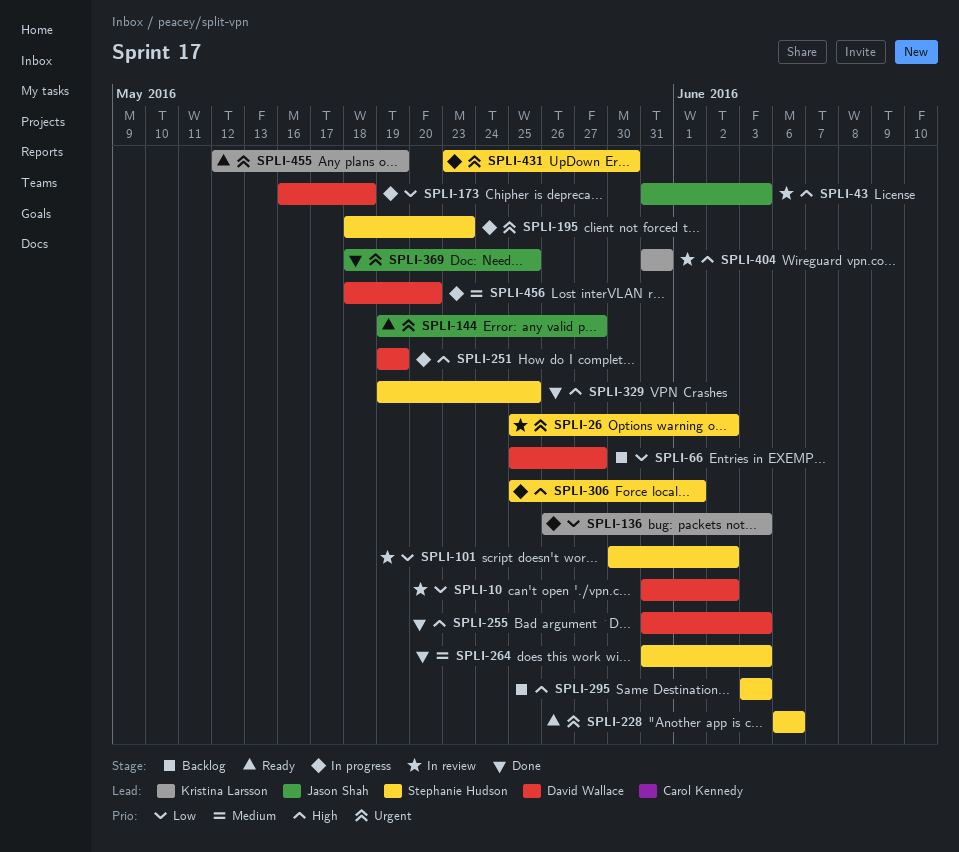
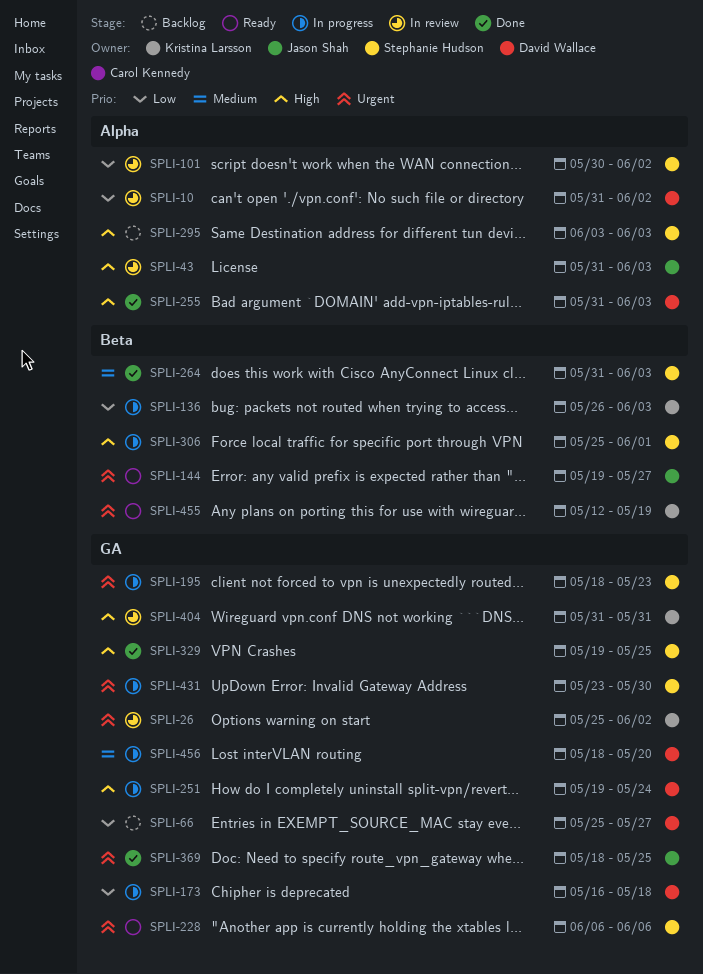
SPLI-26, owner: Stephanie Hudson -> Kristina Larsson
SPLI-251, due: May 19 -> May 24

